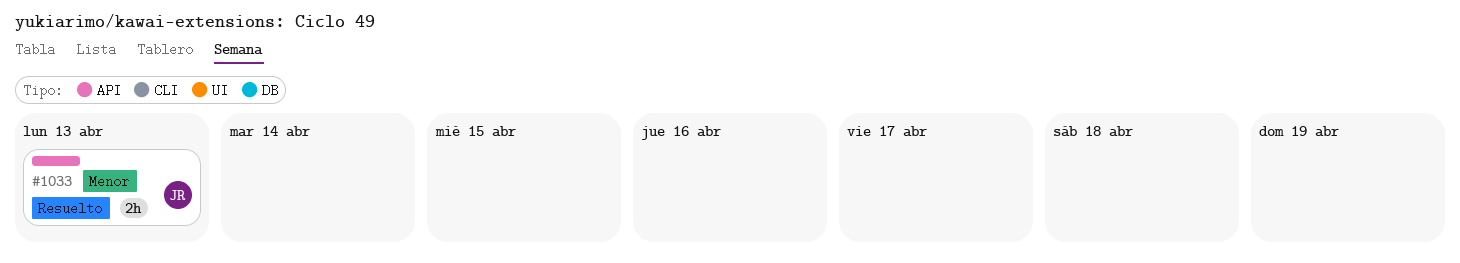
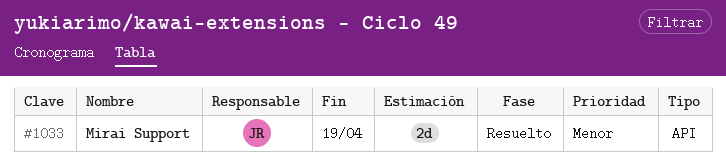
#1033, estimate: 2h -> 2d
#1033, due: Apr 13 -> Apr 19

